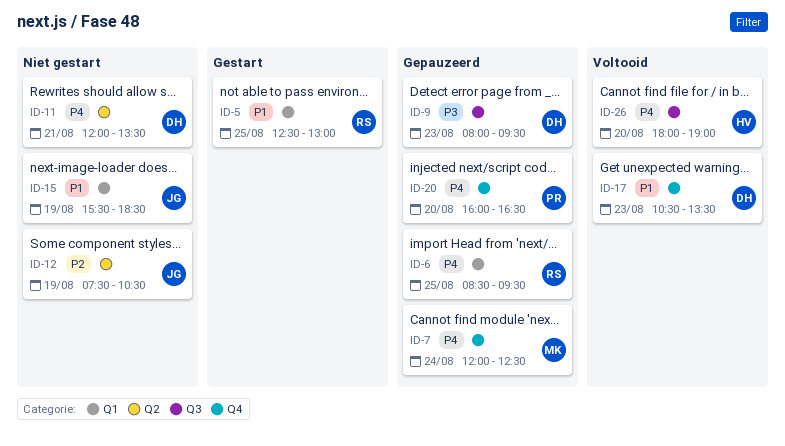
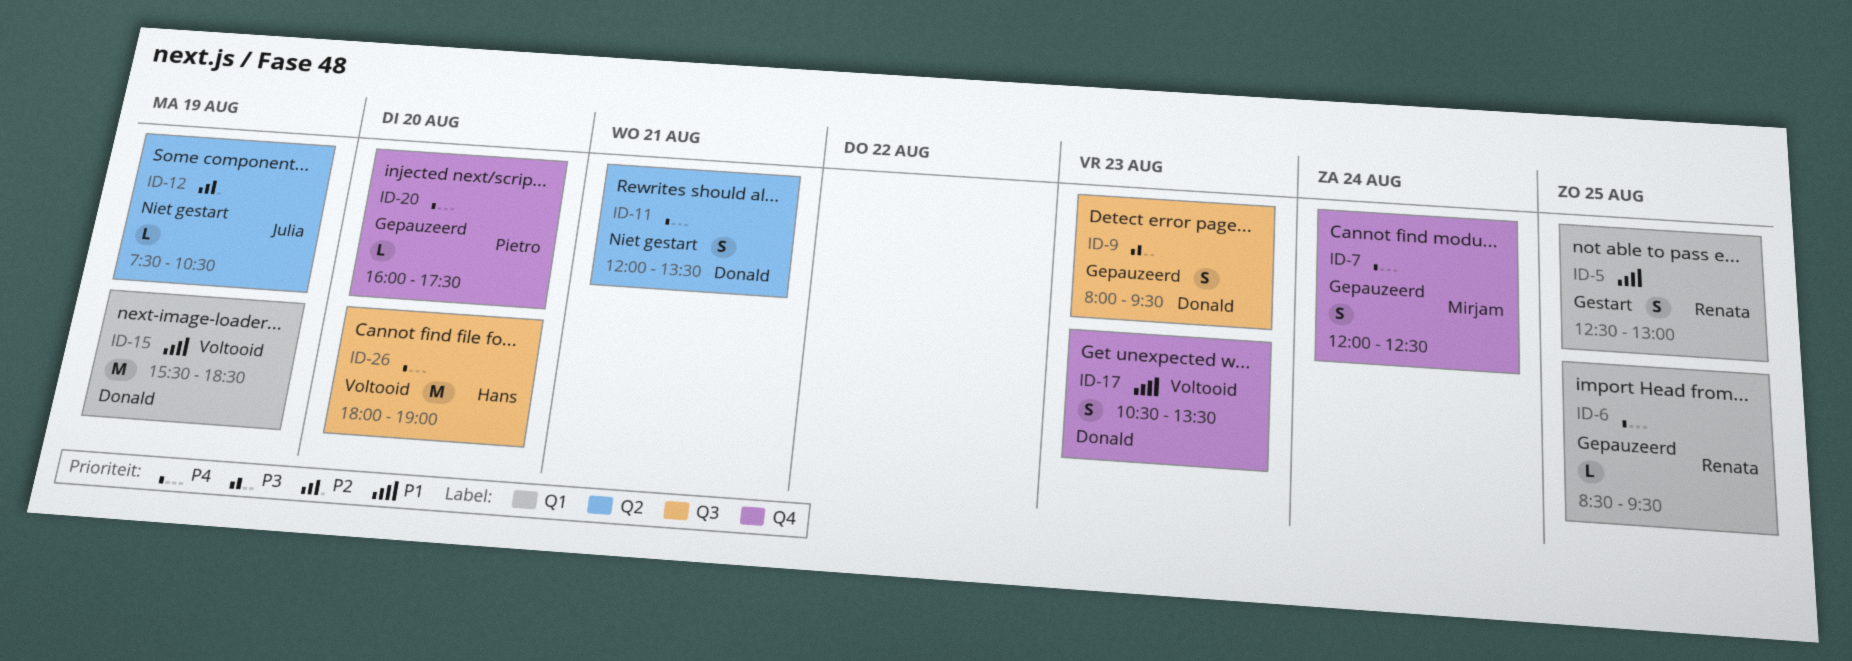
ID-15, status: Niet gestart -> Voltooid
ID-15, owner: Julia -> Donald
ID-20, ends: 16:30 -> 17:30

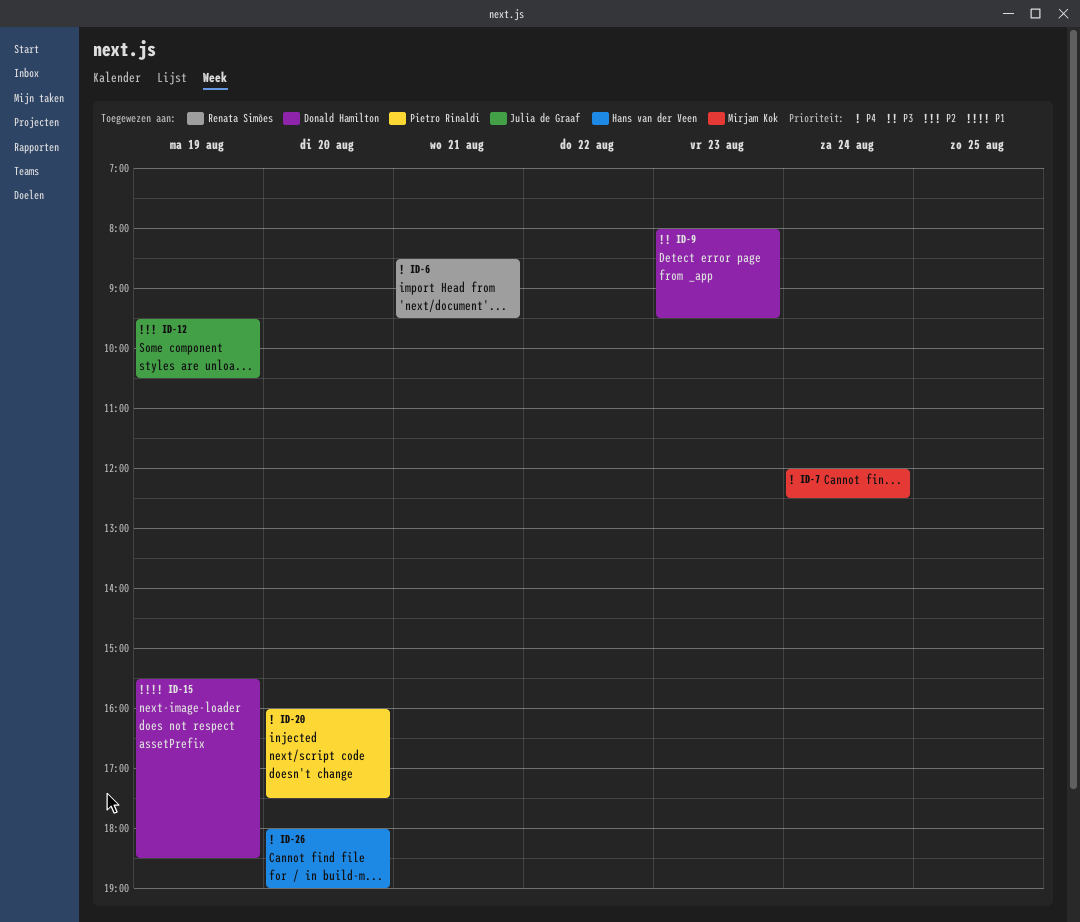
ID-5: present -> none
ID-6, day: Aug 25 -> Aug 21
ID-11: present -> none
ID-12, begins: 07:30 -> 09:30
ID-17: present -> none

